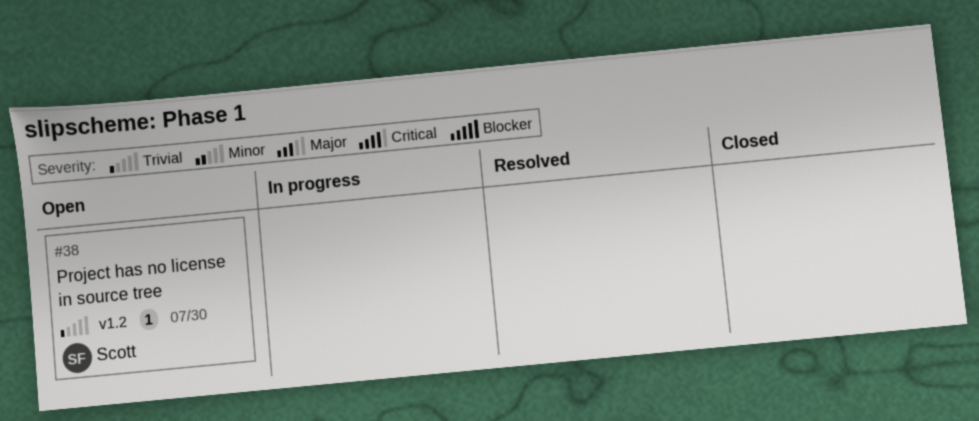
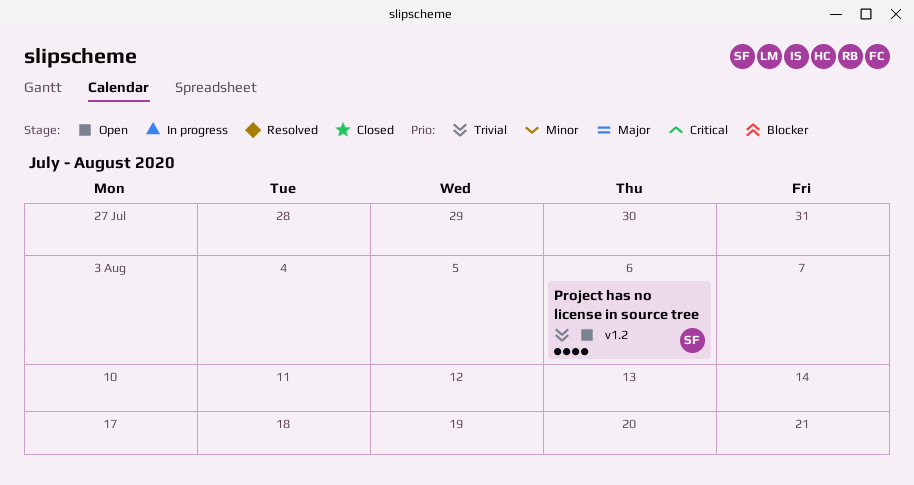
Project has no license in source tree, estimate: 1 -> 4
Project has no license in source tree, due: Jul 30 -> Aug 6

